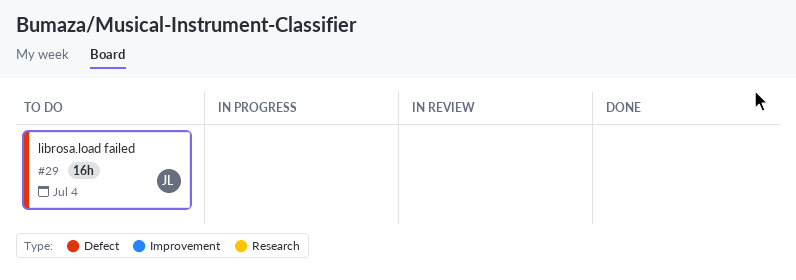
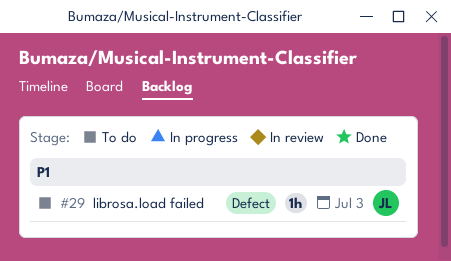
#29, estimate: 16h -> 1h
#29, due: Jul 4 -> Jul 3

